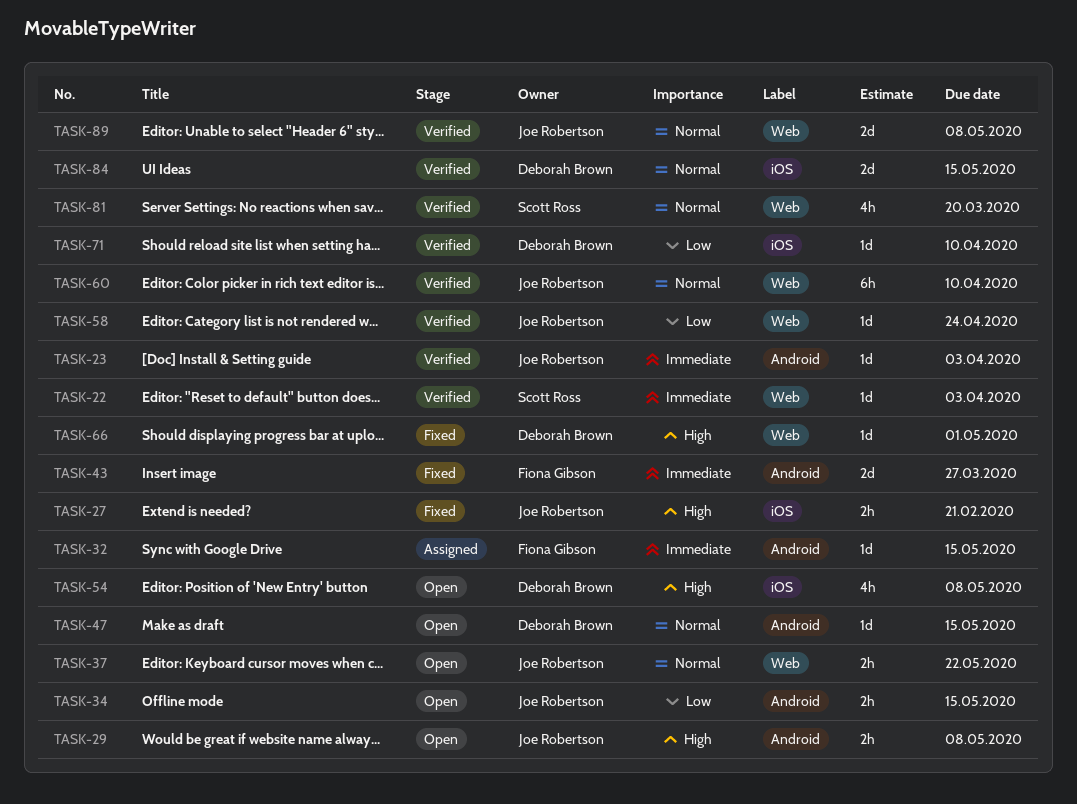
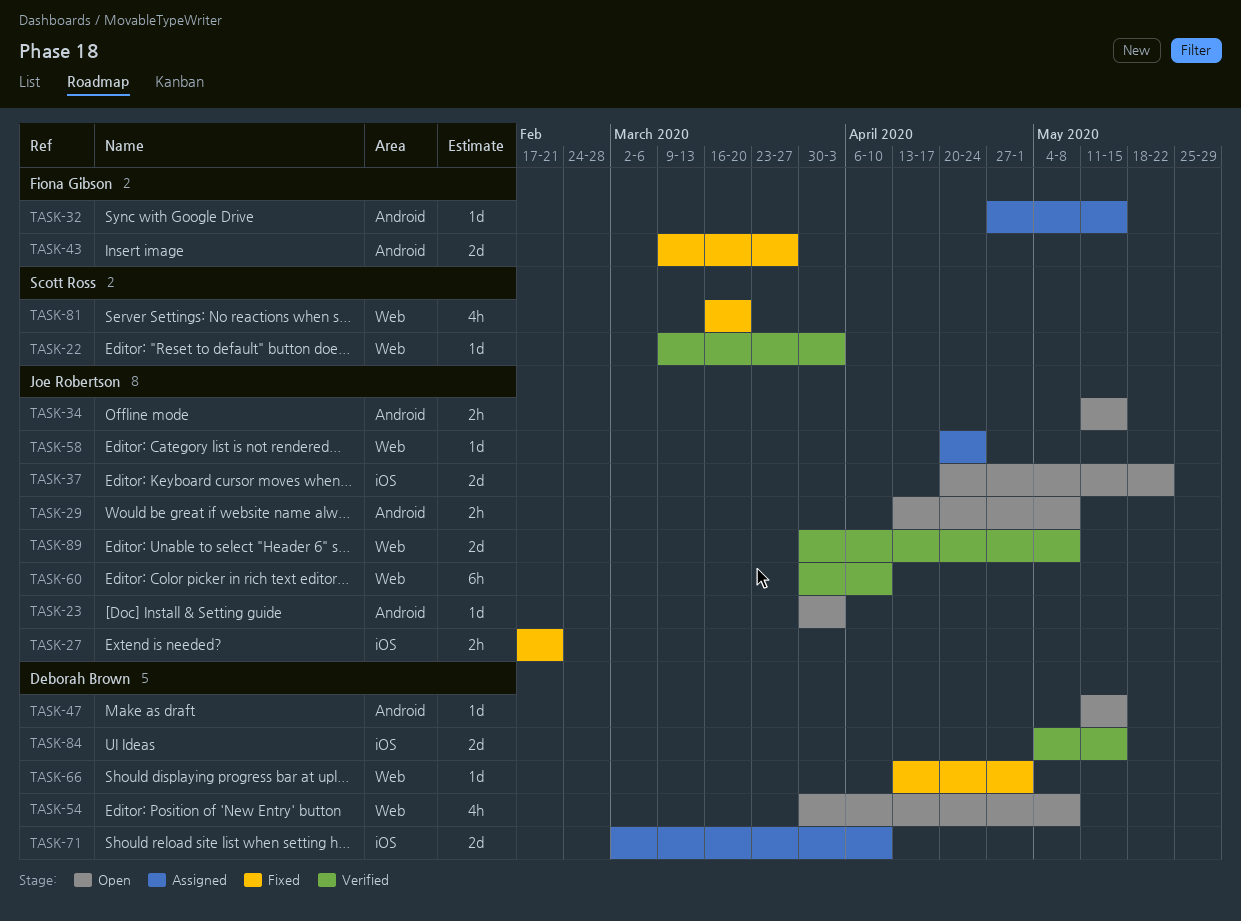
TASK-23, status: Verified -> Open
TASK-37, label: Web -> iOS
TASK-37, estimate: 2h -> 2d
TASK-54, label: iOS -> Web
TASK-58, status: Verified -> Assigned
TASK-71, status: Verified -> Assigned
TASK-71, estimate: 1d -> 2d
TASK-81, status: Verified -> Fixed

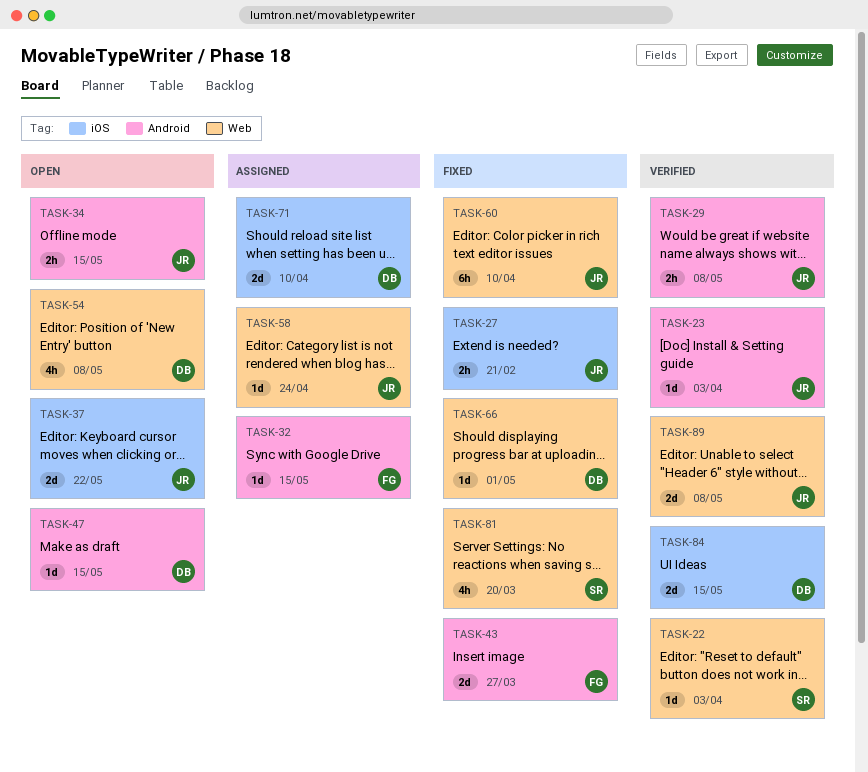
TASK-23, status: Open -> Verified
TASK-29, status: Open -> Verified
TASK-60, status: Verified -> Fixed

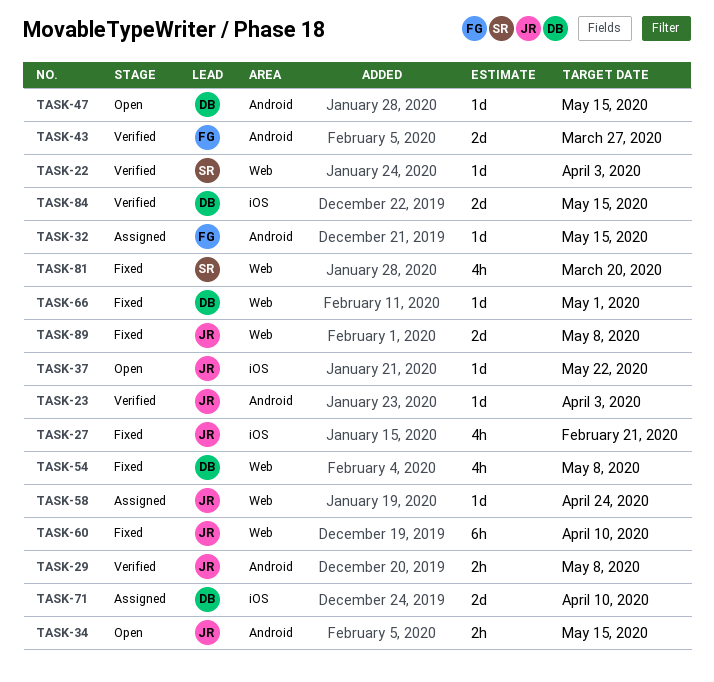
TASK-27, estimate: 2h -> 4h
TASK-37, estimate: 2d -> 1d
TASK-43, status: Fixed -> Verified
TASK-54, status: Open -> Fixed
TASK-89, status: Verified -> Fixed

